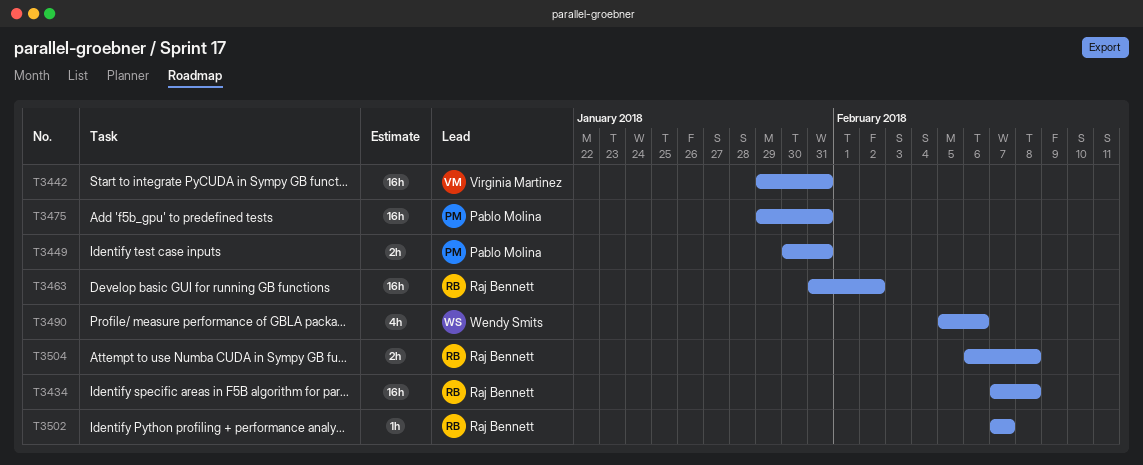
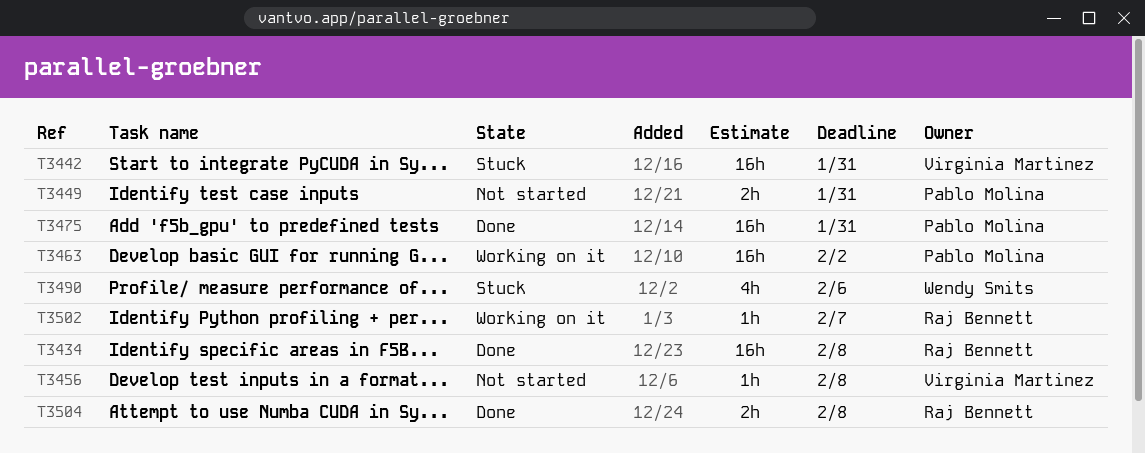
T3456: none -> present
T3463, owner: Raj Bennett -> Pablo Molina

